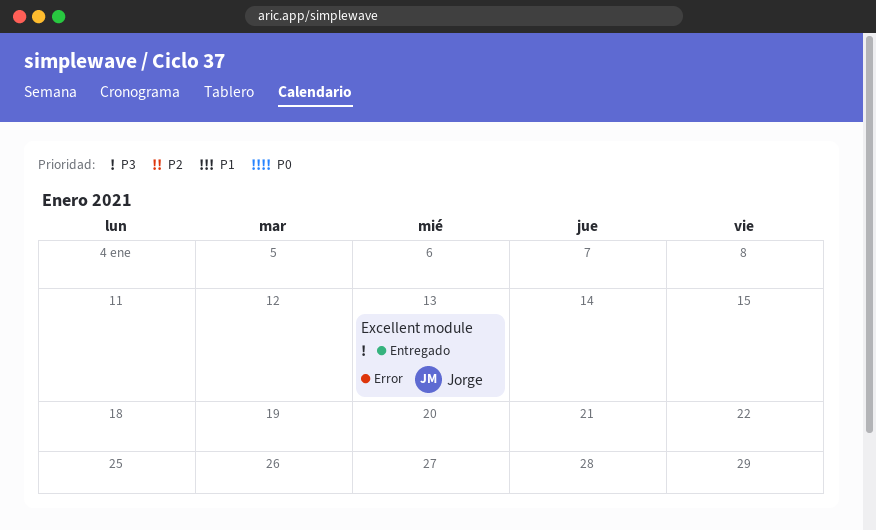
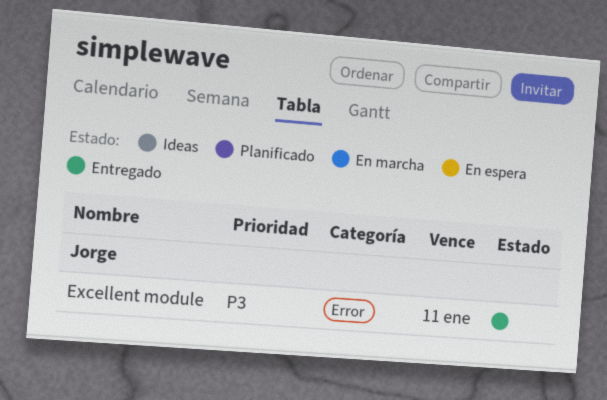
Excellent module, due: Jan 13 -> Jan 11

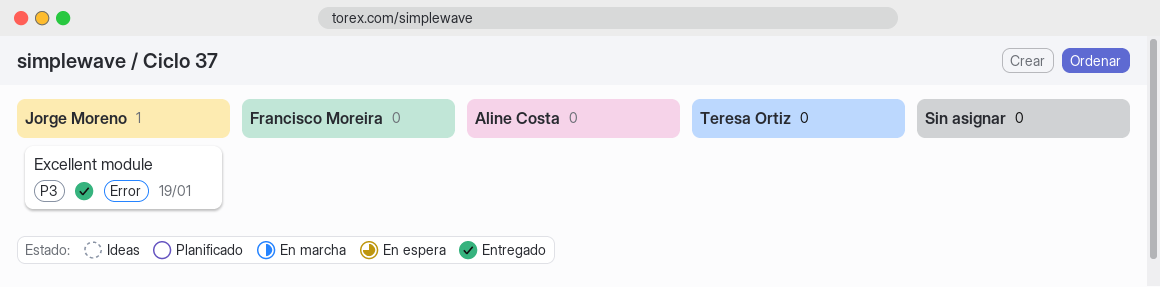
Excellent module, due: Jan 11 -> Jan 19

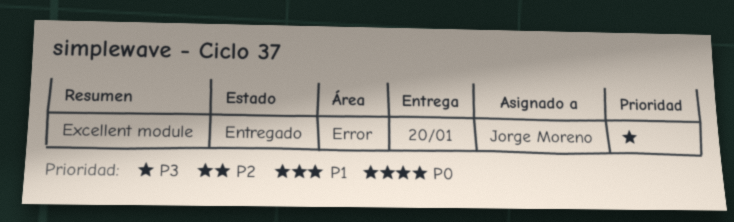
Excellent module, due: Jan 19 -> Jan 20

